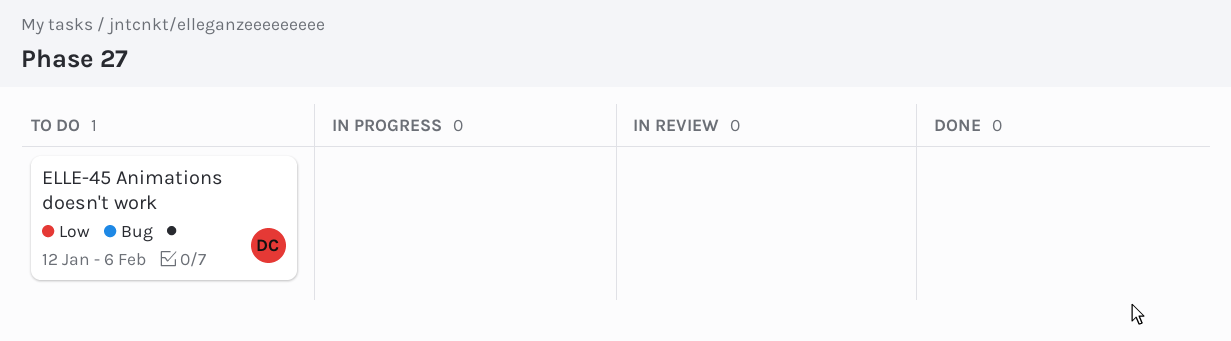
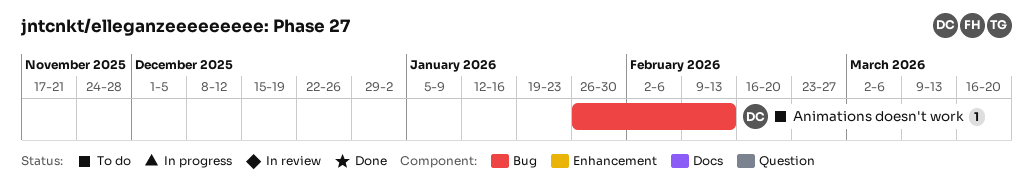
Animations doesn't work, start: Jan 12 -> Jan 26
Animations doesn't work, due: Feb 6 -> Feb 13

